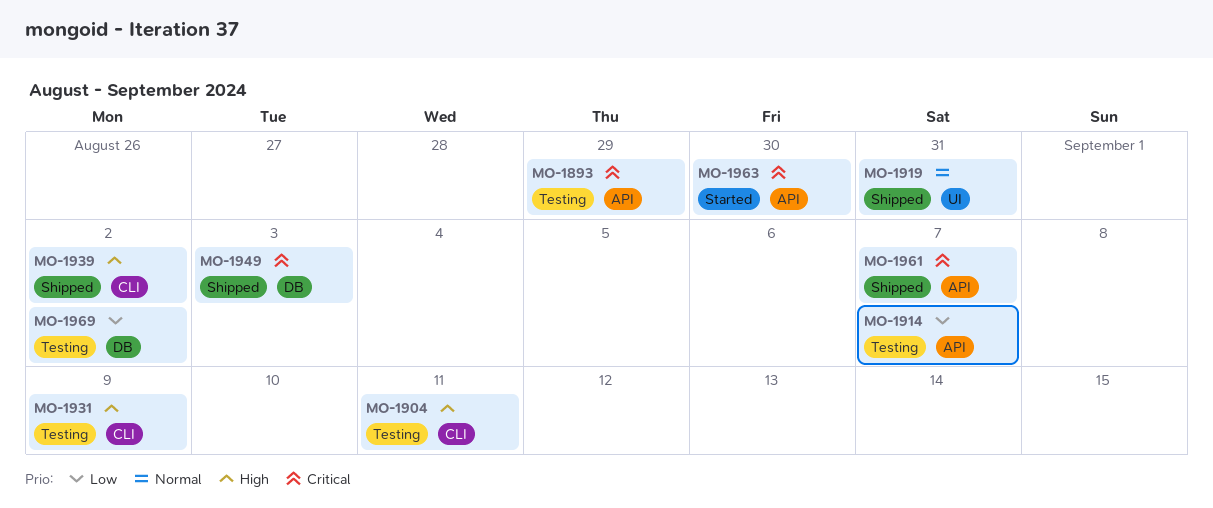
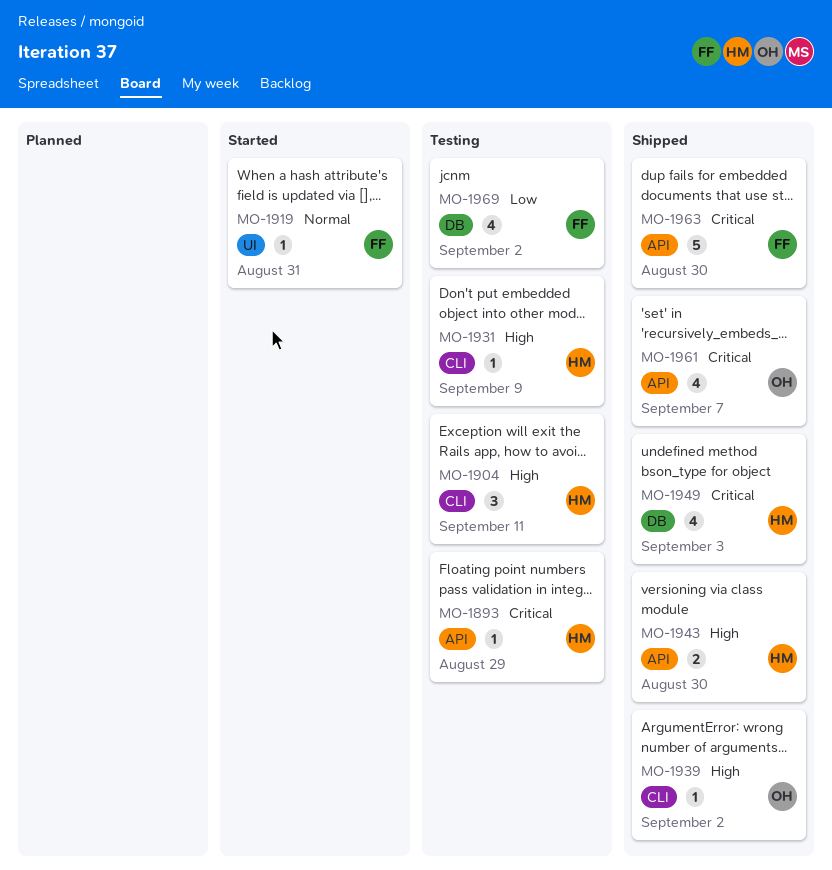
MO-1914: present -> none
MO-1919, status: Shipped -> Started
MO-1943: none -> present
MO-1963, status: Started -> Shipped

